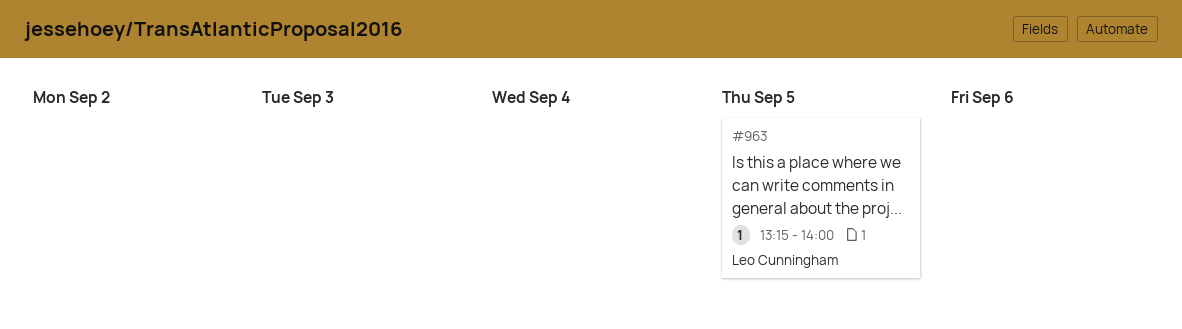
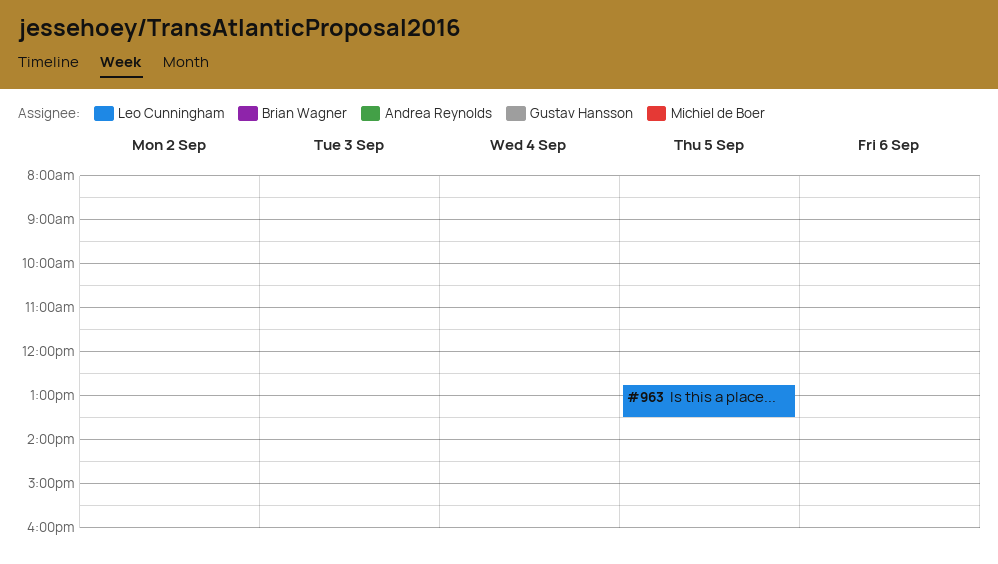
#963, begins: 13:15 -> 12:45
#963, ends: 14:00 -> 13:30

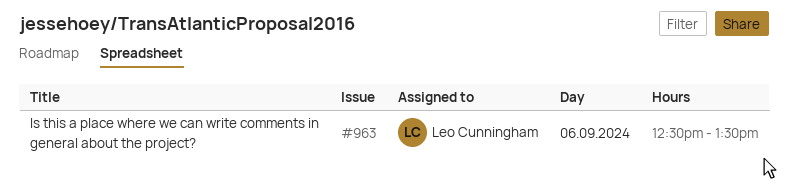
#963, day: Sep 5 -> Sep 6
#963, begins: 12:45 -> 12:30

